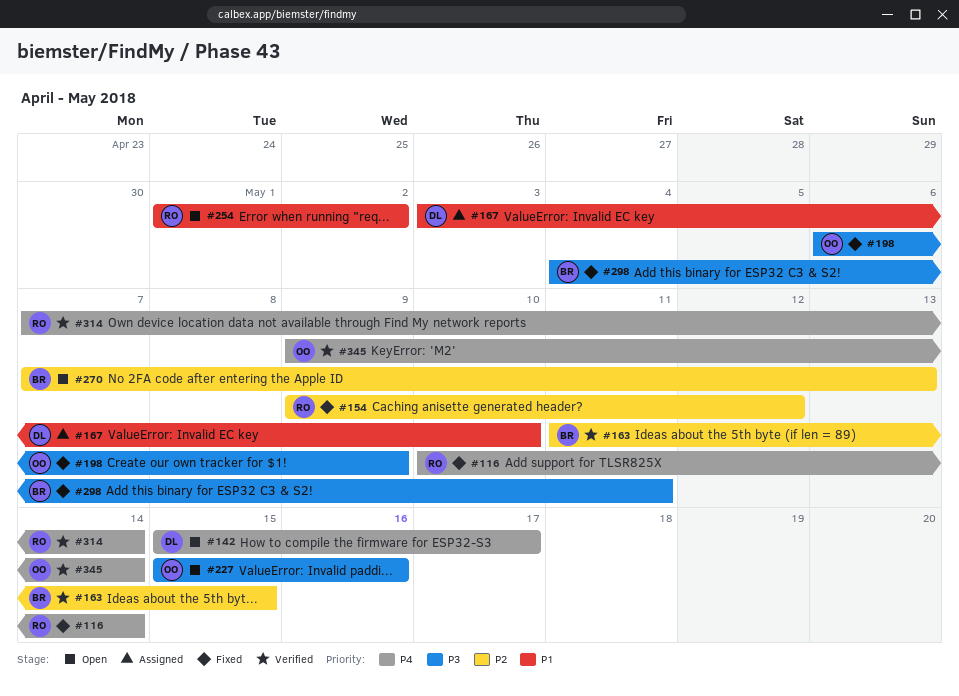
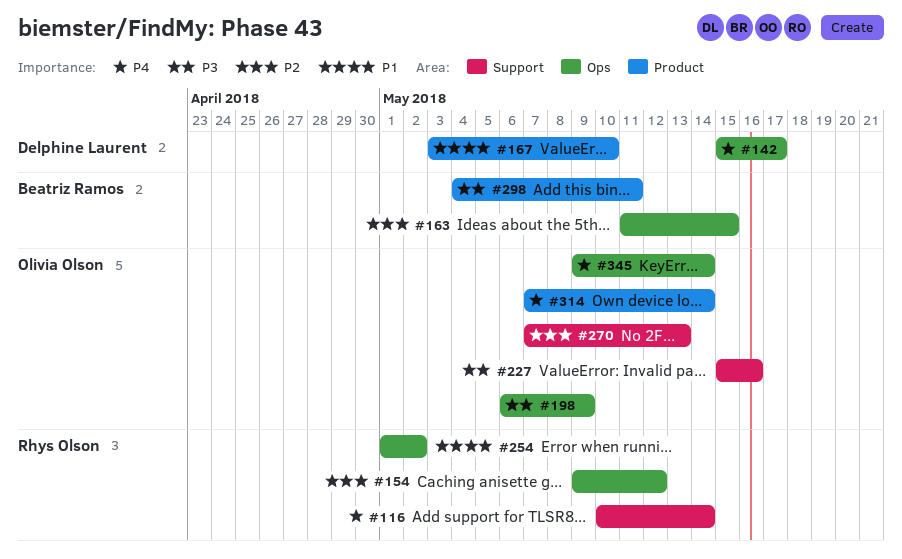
#270, owner: Beatriz Ramos -> Olivia Olson
#314, owner: Rhys Olson -> Olivia Olson

